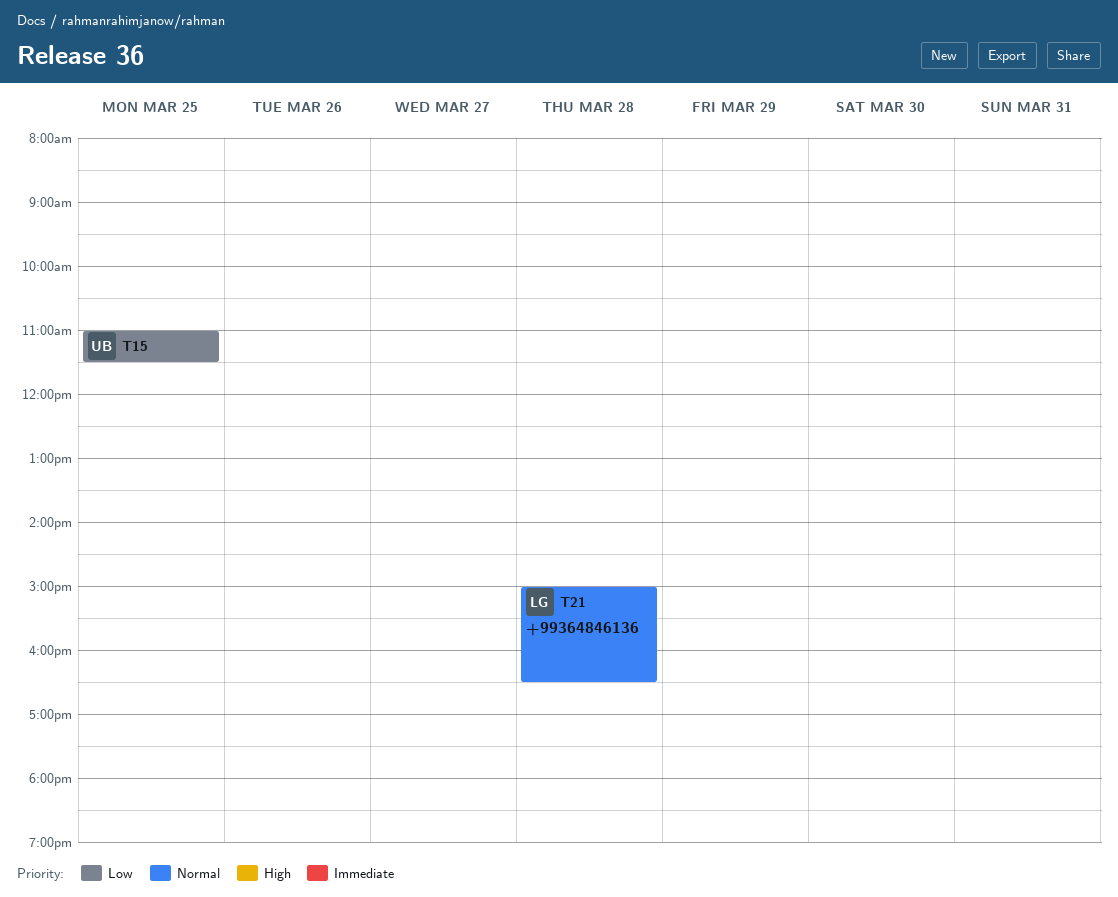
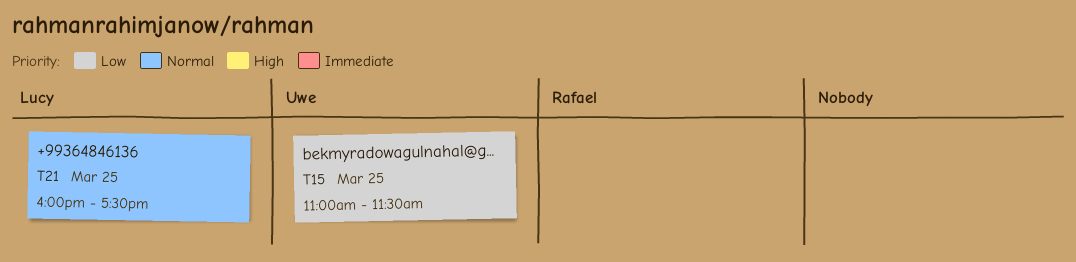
T21, day: Mar 28 -> Mar 25
T21, begins: 15:00 -> 16:00
T21, ends: 16:30 -> 17:30

